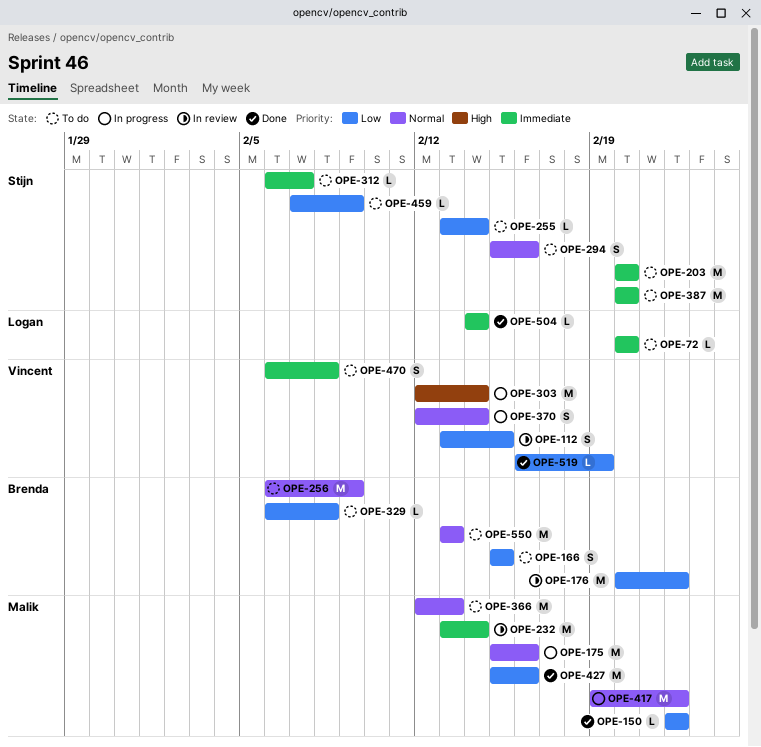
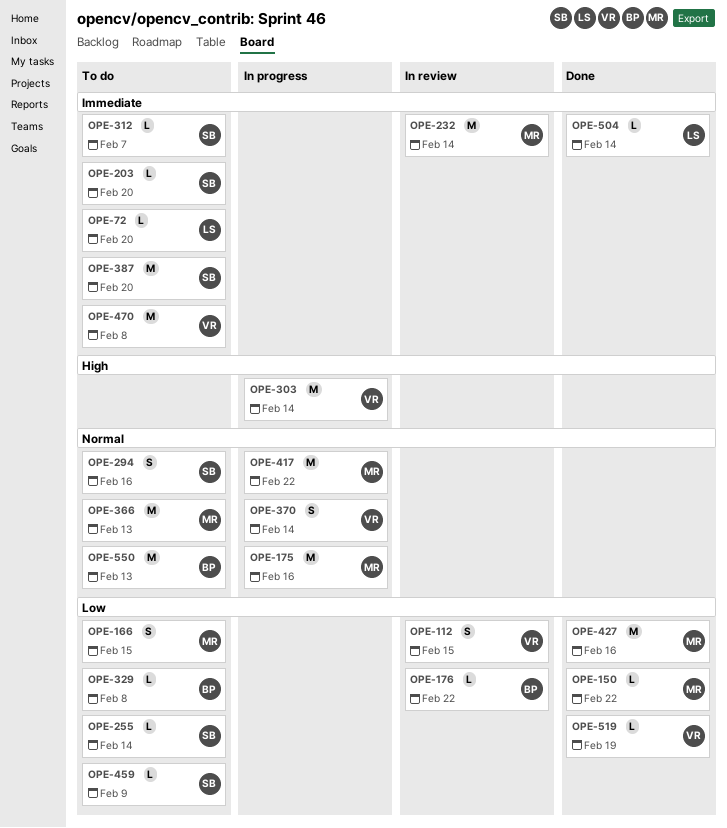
OPE-166, owner: Brenda -> Malik
OPE-176, estimate: M -> L
OPE-203, estimate: M -> L
OPE-256: present -> none
OPE-470, estimate: S -> M

